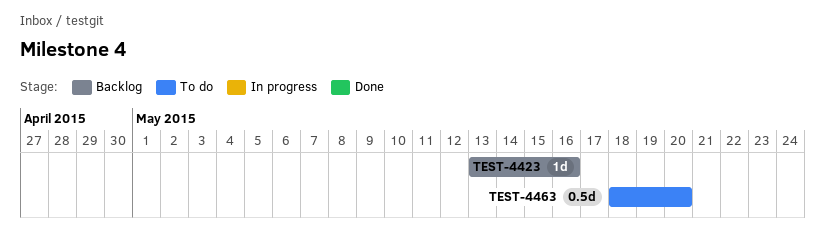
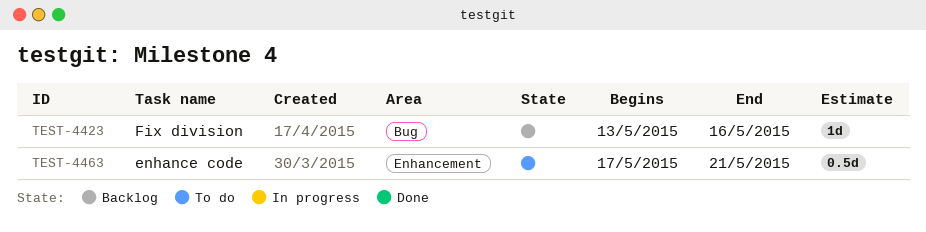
TEST-4463, start: May 18 -> May 17
TEST-4463, due: May 20 -> May 21

